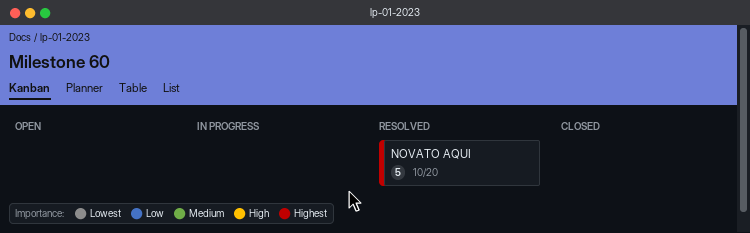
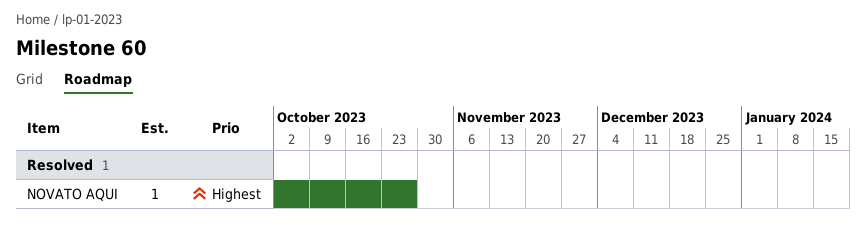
NOVATO AQUI, estimate: 5 -> 1
NOVATO AQUI, due: Oct 20 -> Oct 27

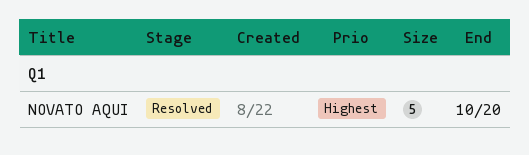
NOVATO AQUI, estimate: 1 -> 5
NOVATO AQUI, due: Oct 27 -> Oct 20

